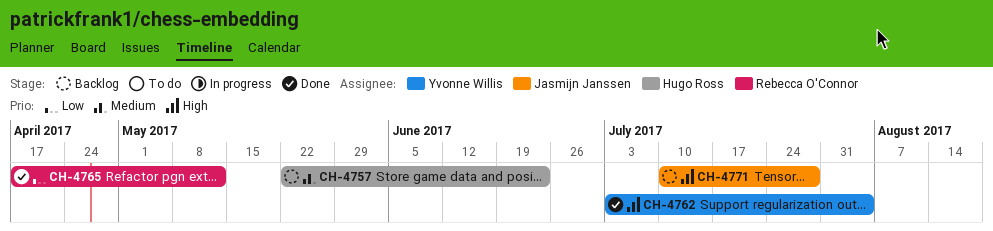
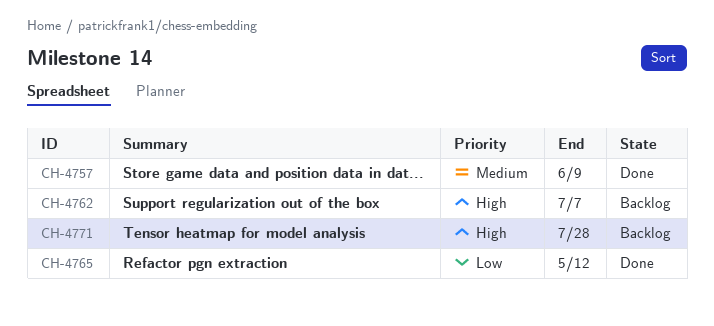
CH-4757, status: Backlog -> Done
CH-4757, due: Jun 23 -> Jun 9
CH-4762, status: Done -> Backlog
CH-4762, due: Aug 4 -> Jul 7

